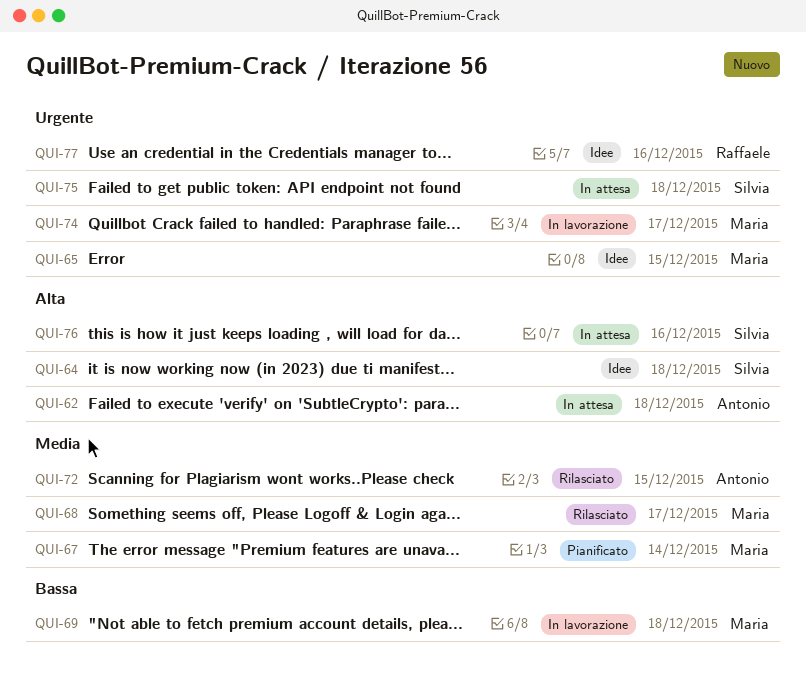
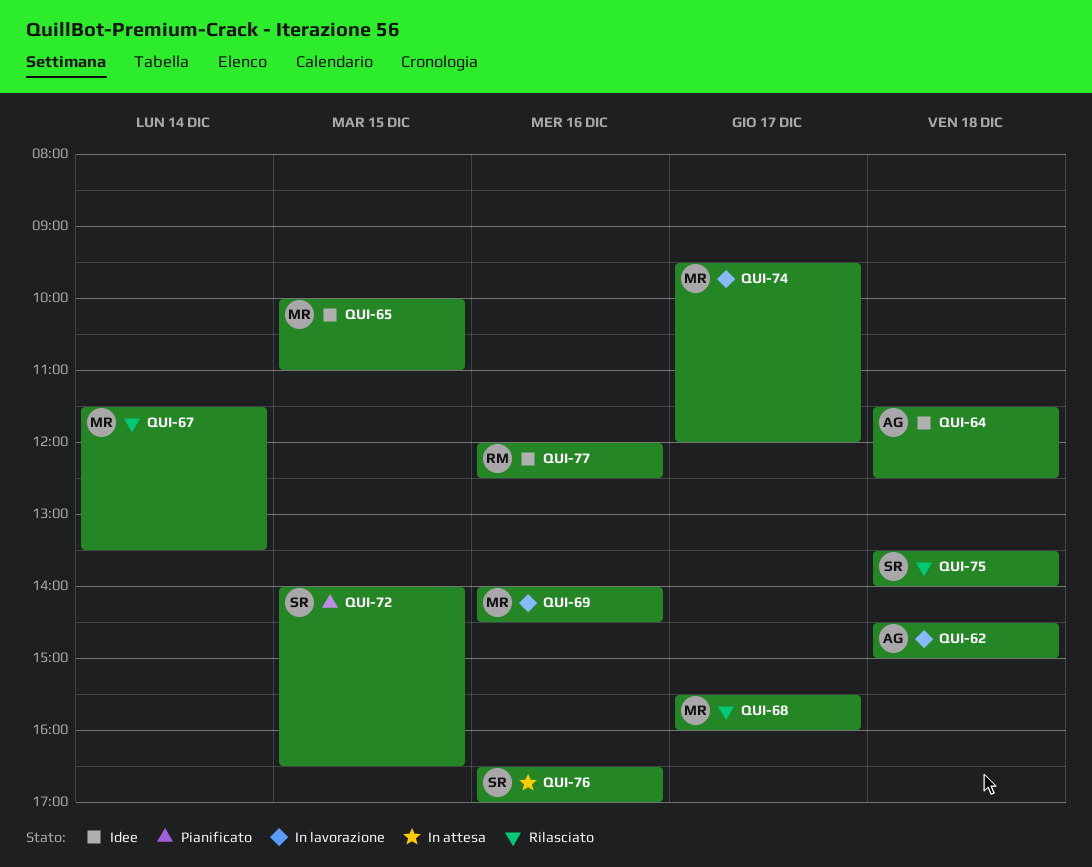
QUI-62, status: In attesa -> In lavorazione
QUI-64, owner: Silvia -> Antonio
QUI-67, status: Pianificato -> Rilasciato
QUI-69, day: Dec 18 -> Dec 16
QUI-72, status: Rilasciato -> Pianificato
QUI-72, owner: Antonio -> Silvia
QUI-75, status: In attesa -> Rilasciato

